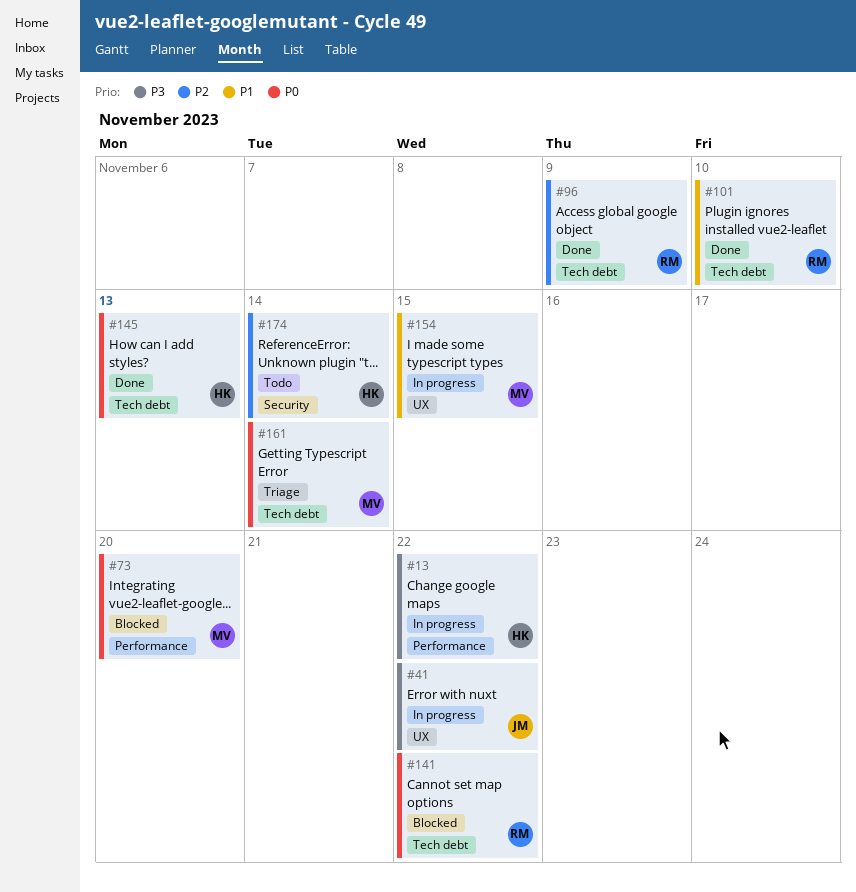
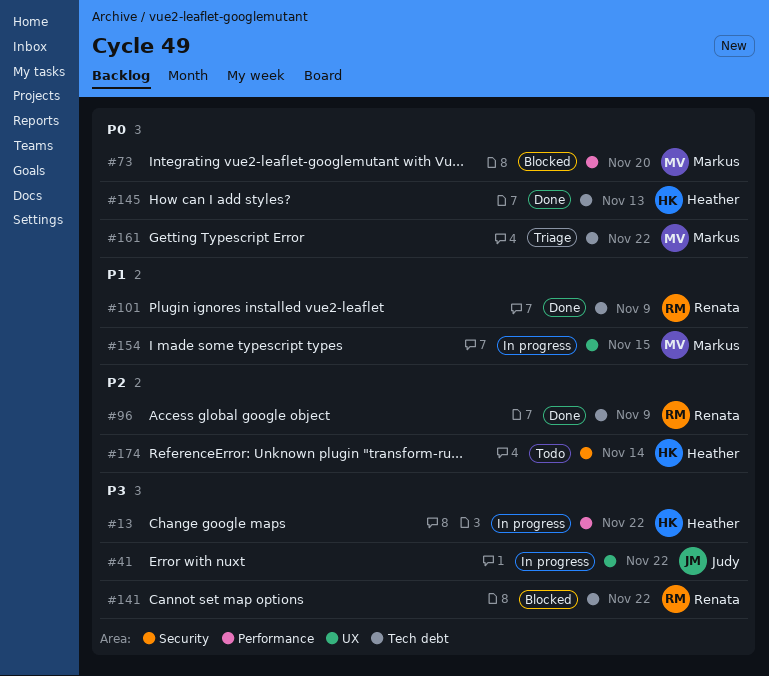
#101, due: Nov 10 -> Nov 9
#141, priority: P0 -> P3
#161, due: Nov 14 -> Nov 22

